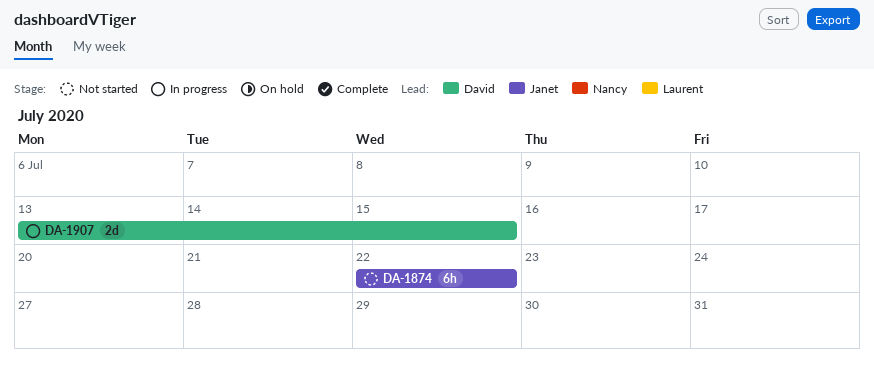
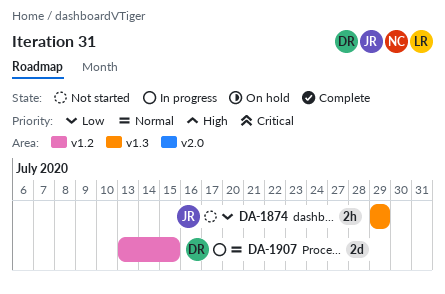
DA-1874, estimate: 6h -> 2h
DA-1874, start: Jul 22 -> Jul 29
DA-1874, due: Jul 22 -> Jul 29

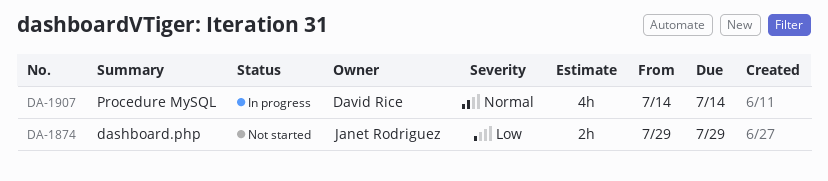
DA-1907, estimate: 2d -> 4h
DA-1907, start: Jul 13 -> Jul 14
DA-1907, due: Jul 15 -> Jul 14

